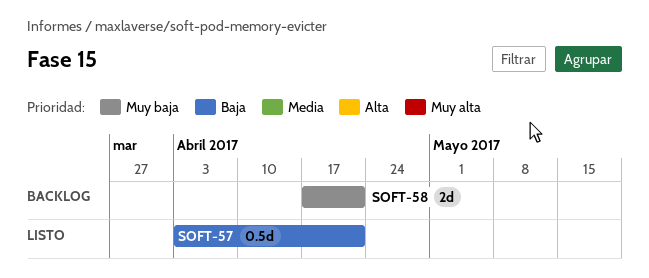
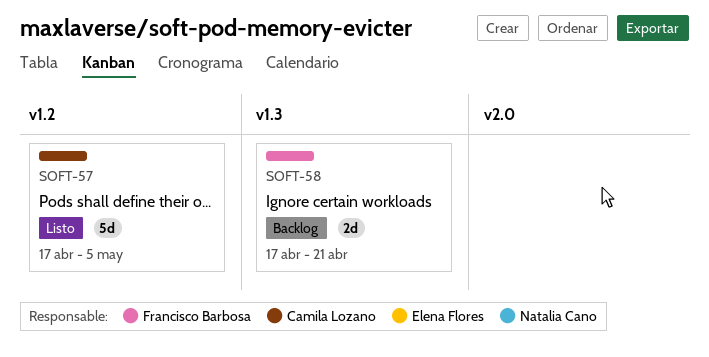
SOFT-57, estimate: 0.5d -> 5d
SOFT-57, start: Apr 3 -> Apr 17
SOFT-57, due: Apr 21 -> May 5

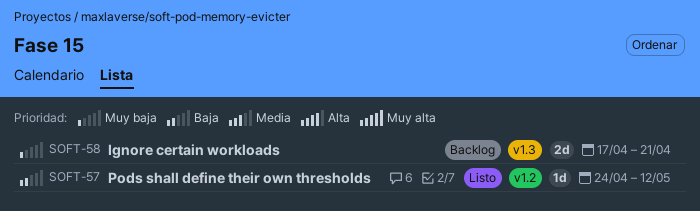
SOFT-57, estimate: 5d -> 1d
SOFT-57, start: Apr 17 -> Apr 24
SOFT-57, due: May 5 -> May 12

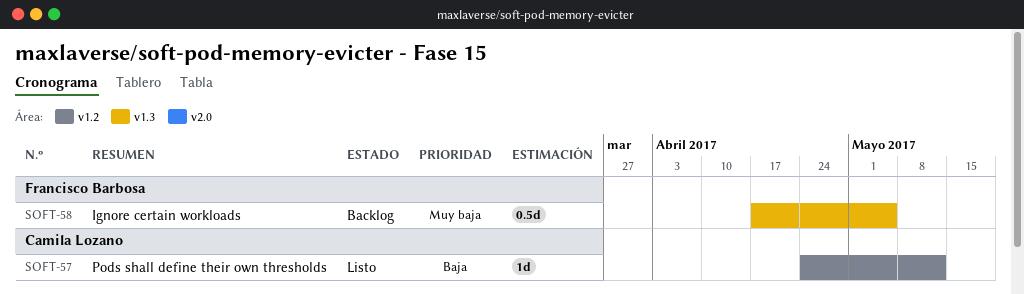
SOFT-58, estimate: 2d -> 0.5d
SOFT-58, due: Apr 21 -> May 5

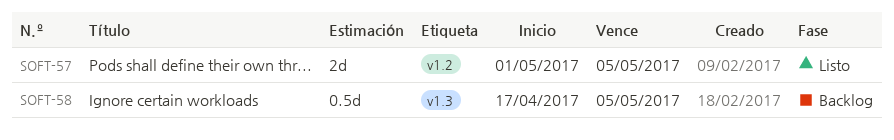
SOFT-57, estimate: 1d -> 2d
SOFT-57, start: Apr 24 -> May 1
SOFT-57, due: May 12 -> May 5

